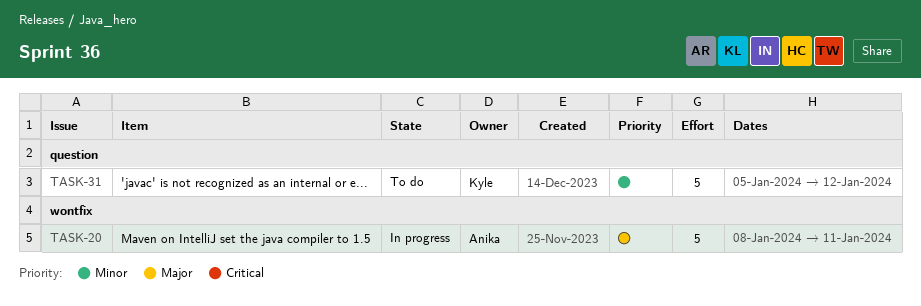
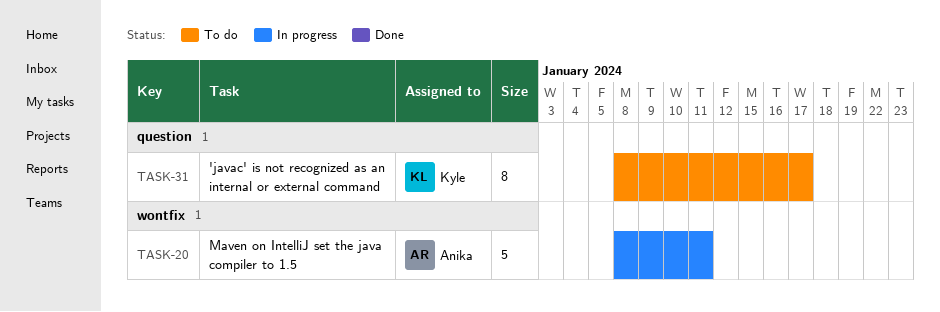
TASK-31, estimate: 5 -> 8
TASK-31, start: Jan 5 -> Jan 8
TASK-31, due: Jan 12 -> Jan 17

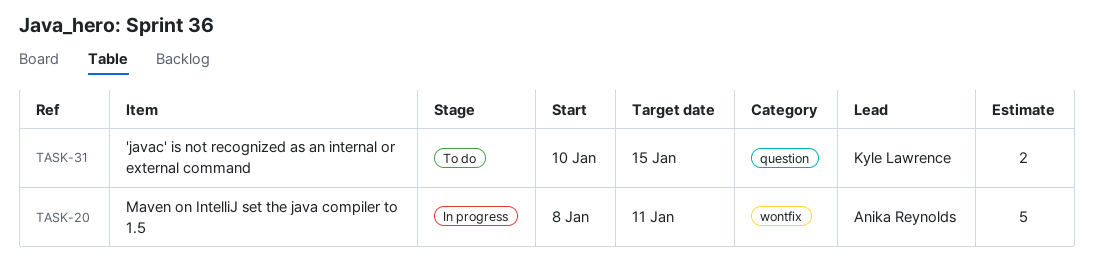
TASK-31, estimate: 8 -> 2
TASK-31, start: Jan 8 -> Jan 10
TASK-31, due: Jan 17 -> Jan 15

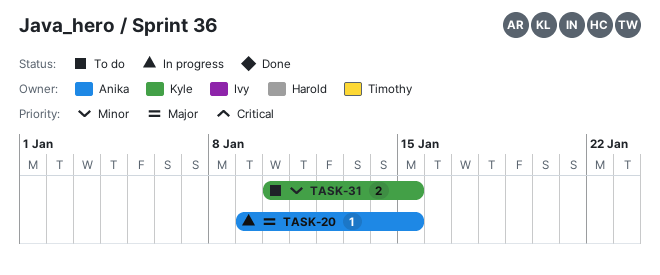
TASK-20, estimate: 5 -> 1
TASK-20, start: Jan 8 -> Jan 9
TASK-20, due: Jan 11 -> Jan 15

